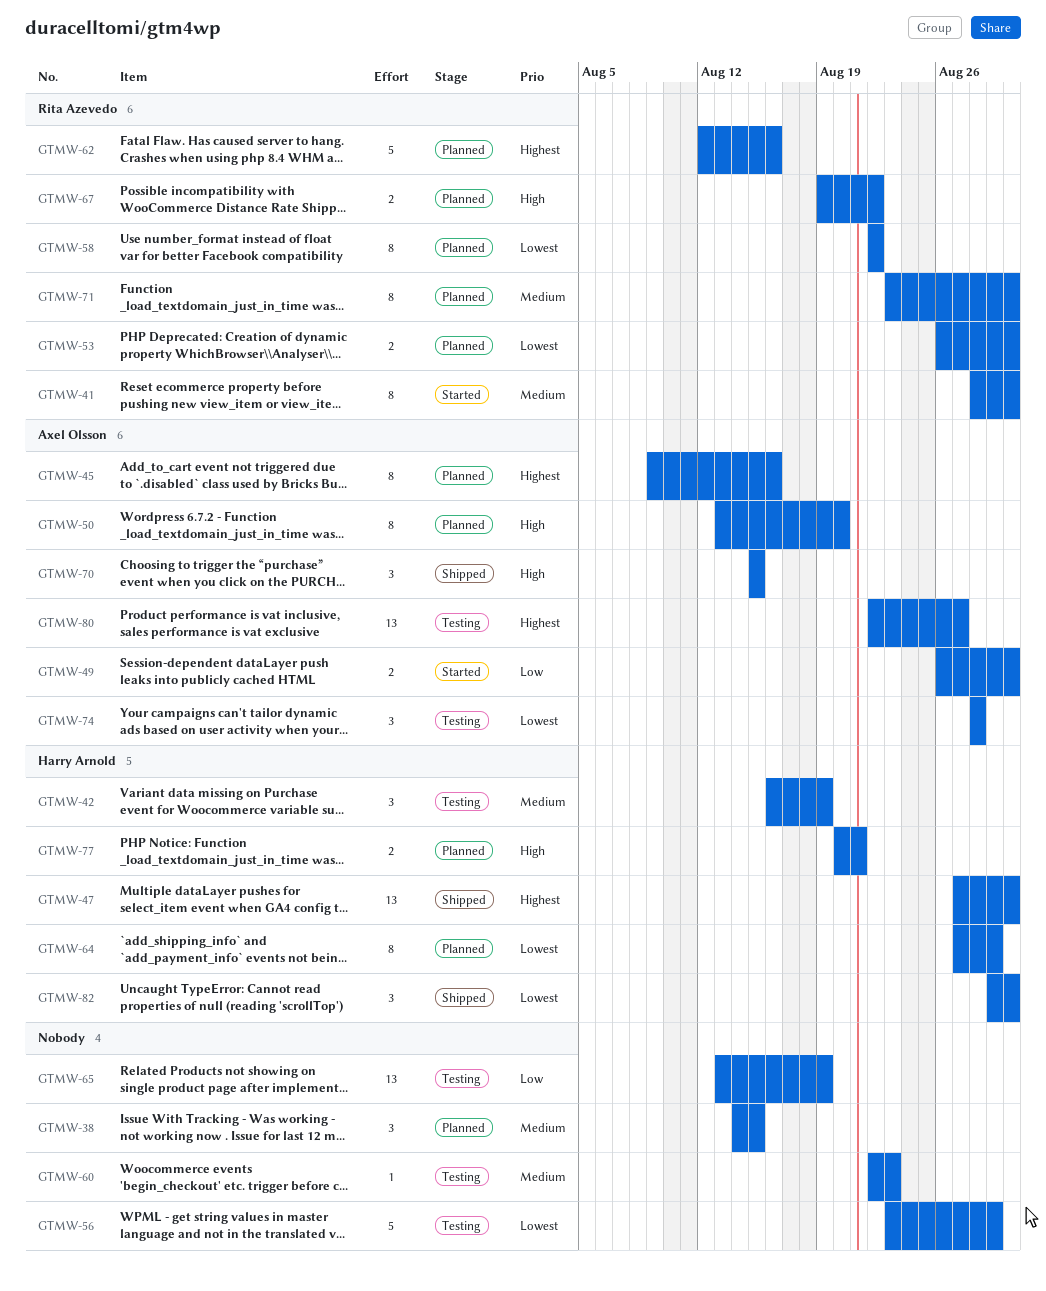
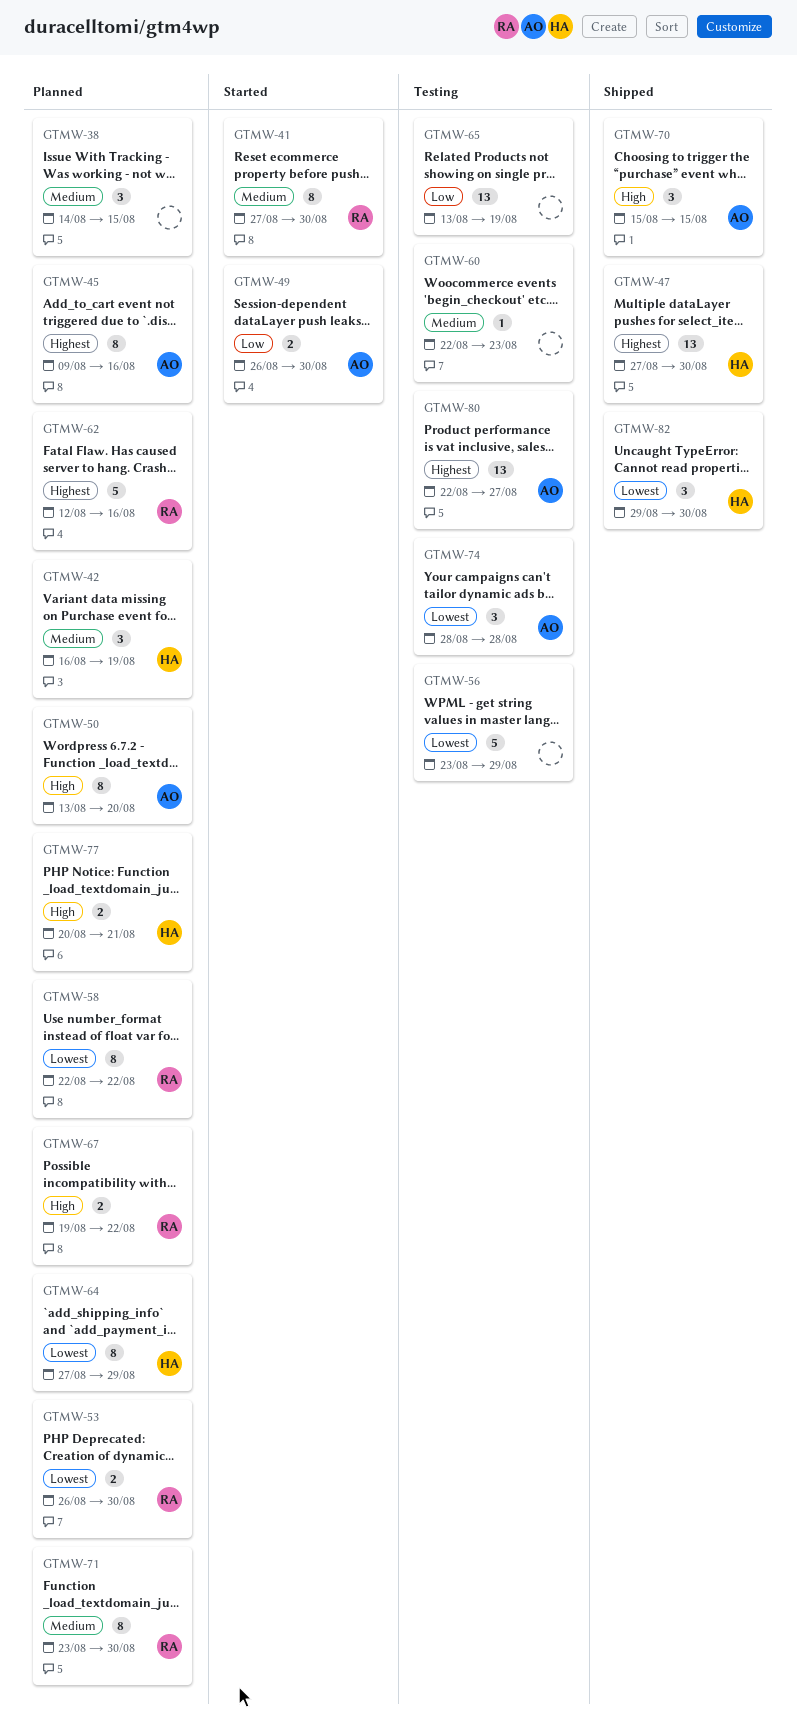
GTMW-41, start: Aug 28 -> Aug 27
GTMW-42, status: Testing -> Planned

